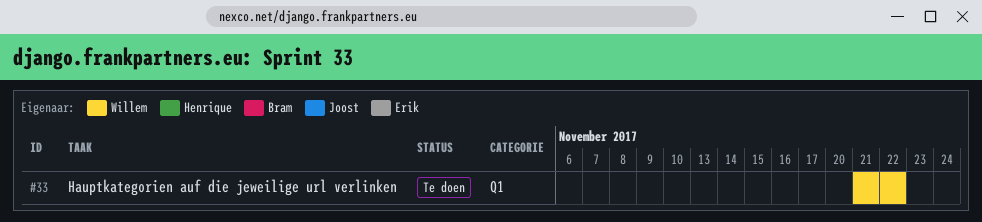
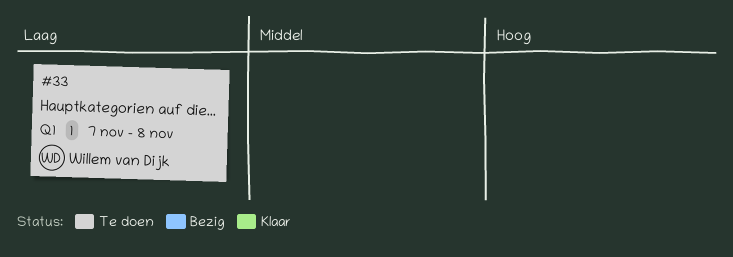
#33, start: Nov 21 -> Nov 7
#33, due: Nov 22 -> Nov 8

